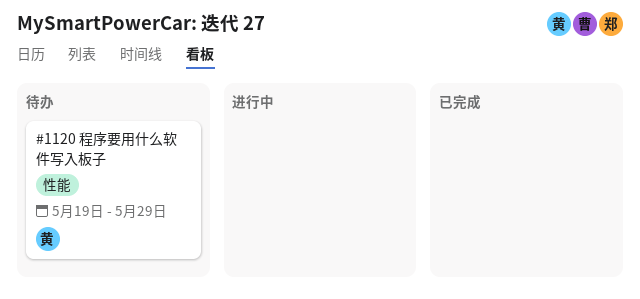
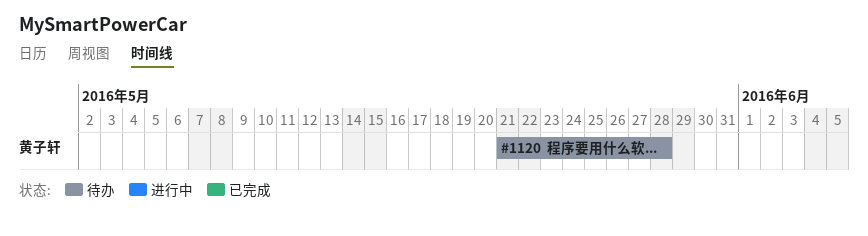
#1120, start: May 19 -> May 21
#1120, due: May 29 -> May 28

